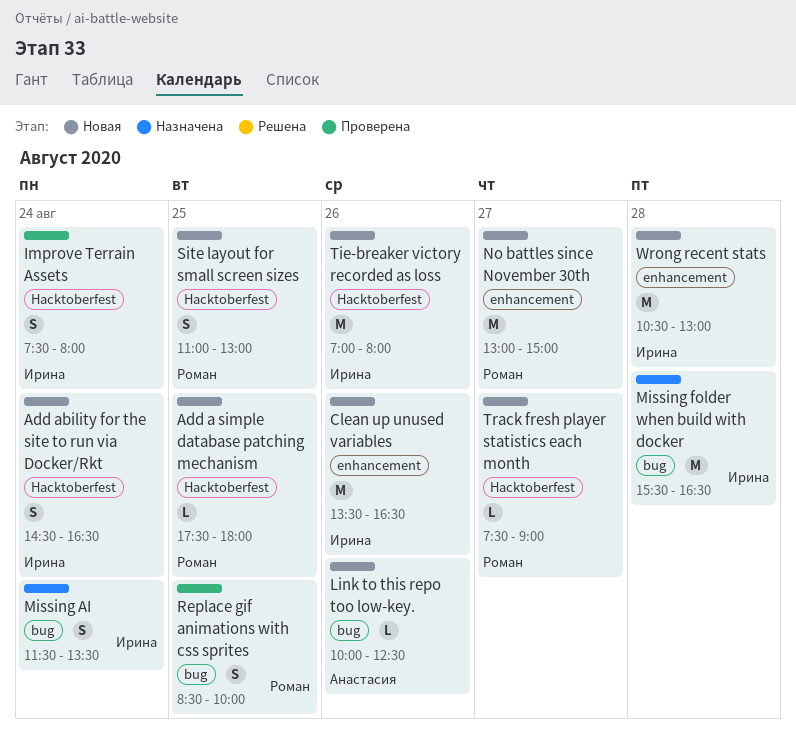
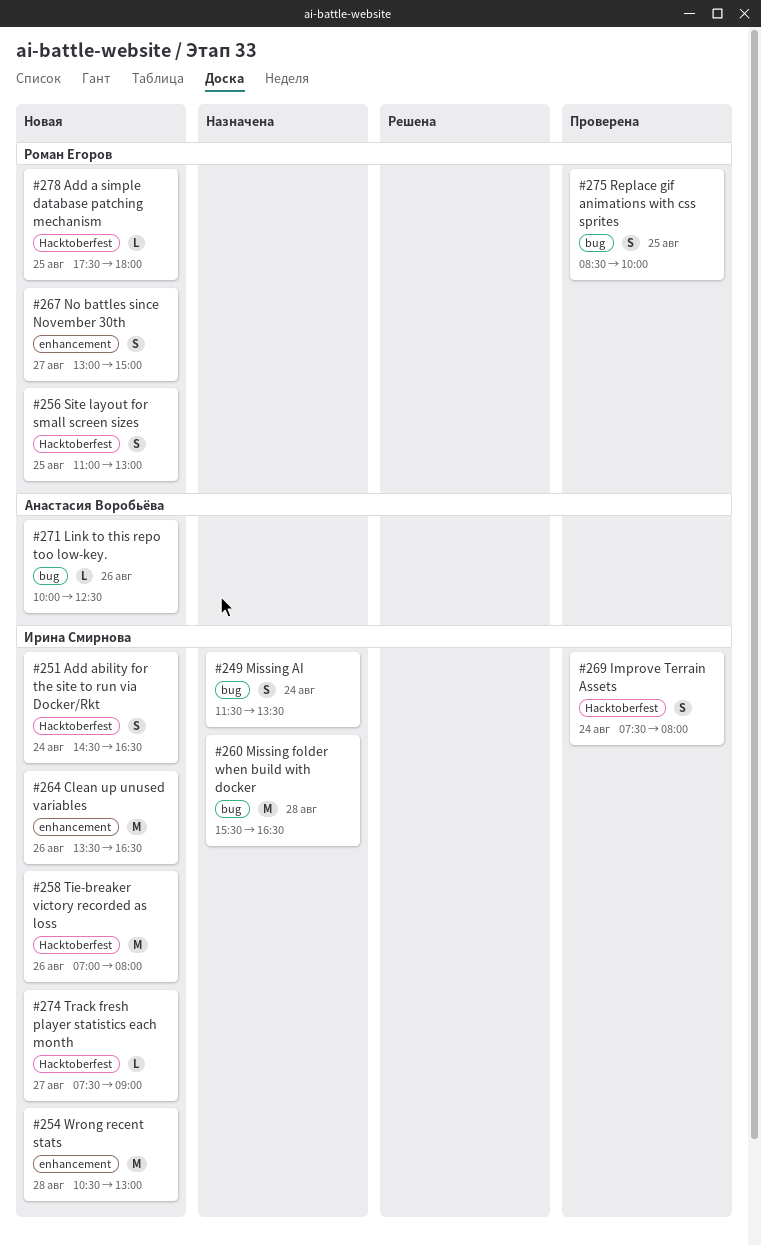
No battles since November 30th, estimate: M -> S
Track fresh player statistics each month, owner: Роман Егоров -> Ирина Смирнова

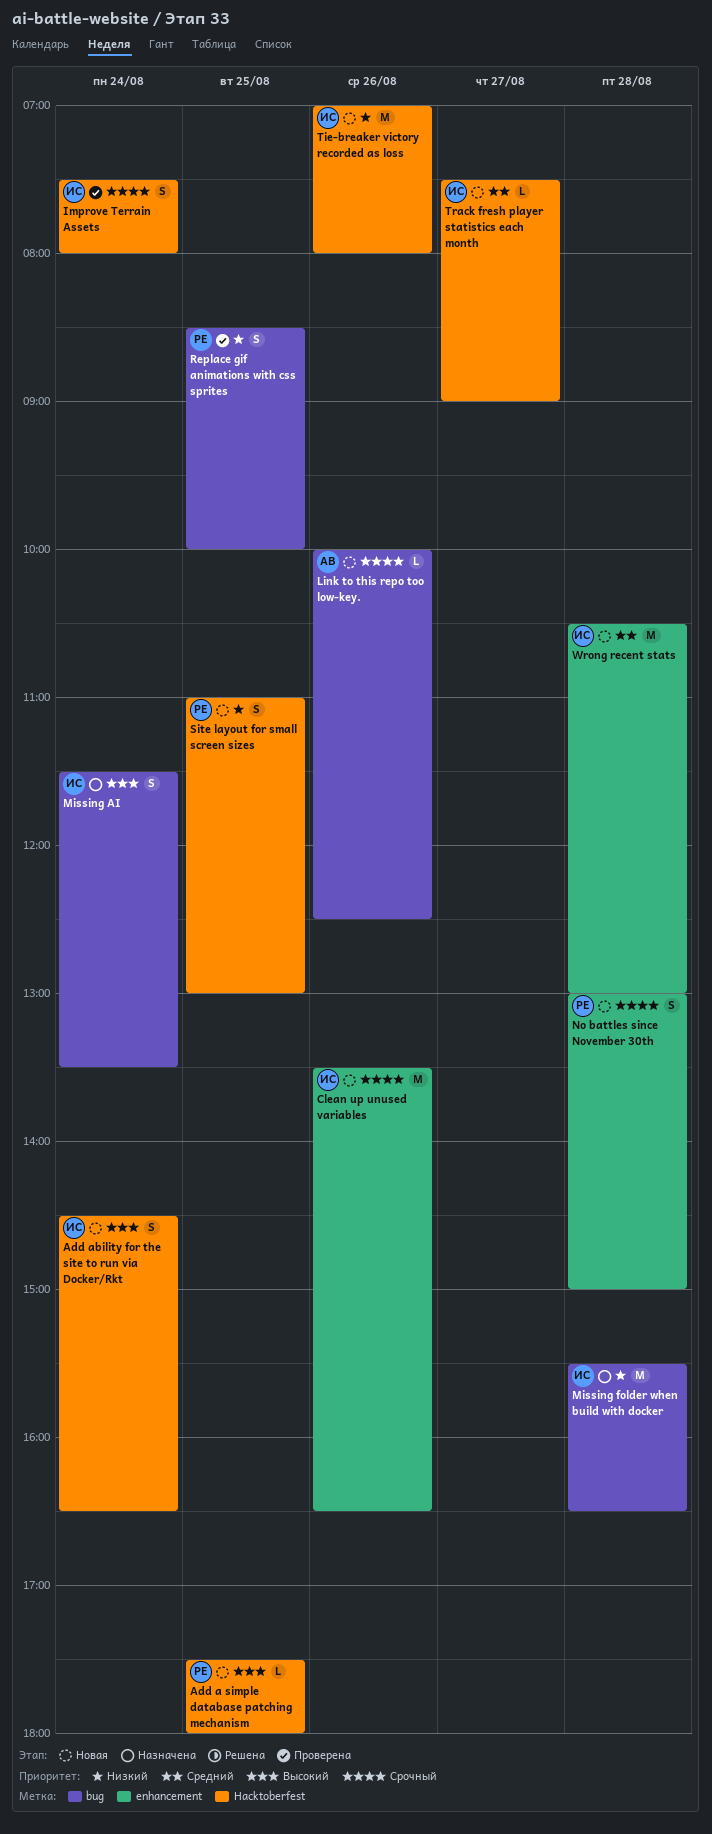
No battles since November 30th, day: Aug 27 -> Aug 28

